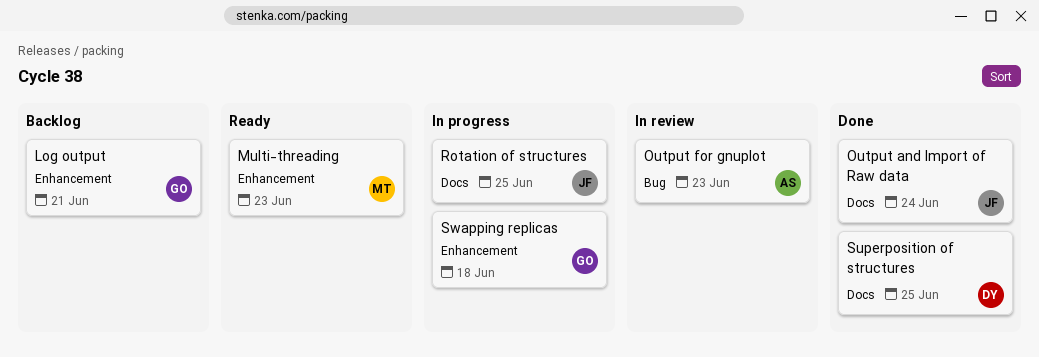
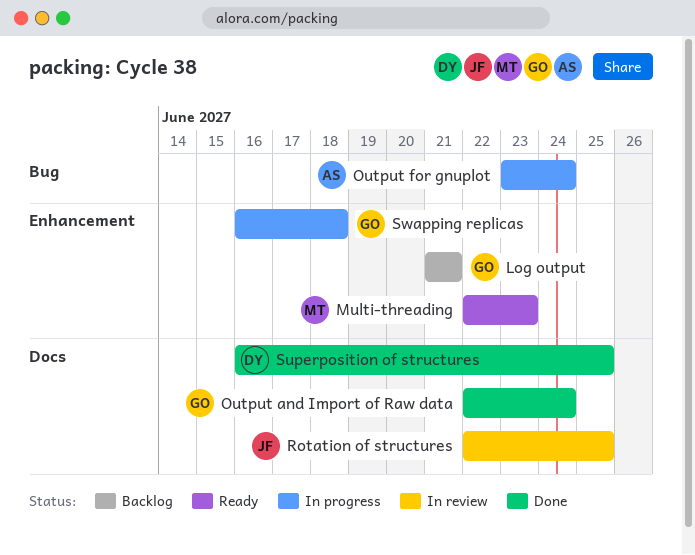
Output and Import of Raw data, owner: JF -> GO
Output for gnuplot, status: In review -> In progress
Output for gnuplot, due: Jun 23 -> Jun 24
Rotation of structures, status: In progress -> In review

